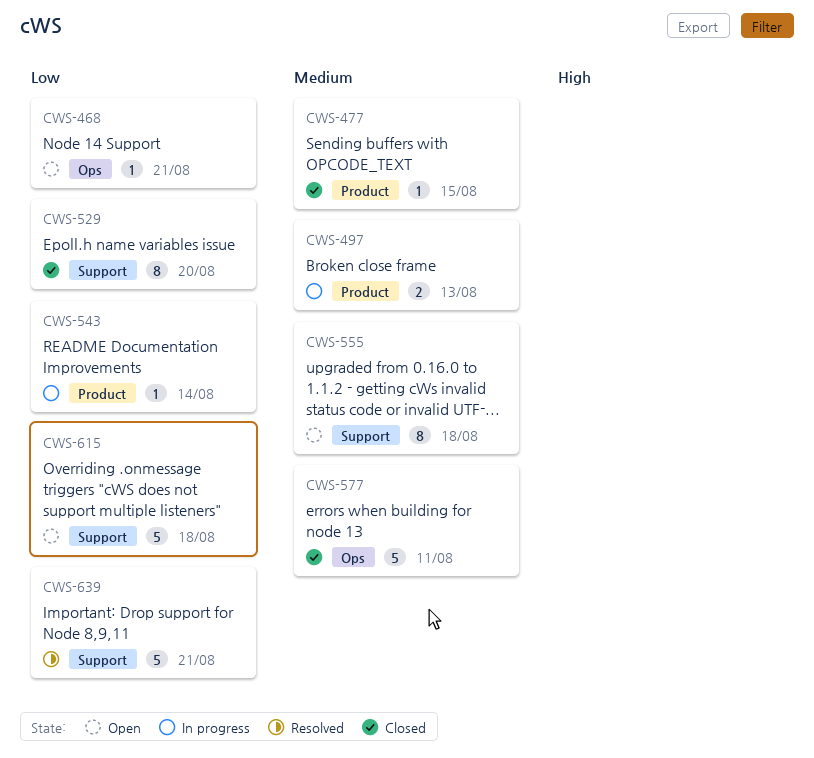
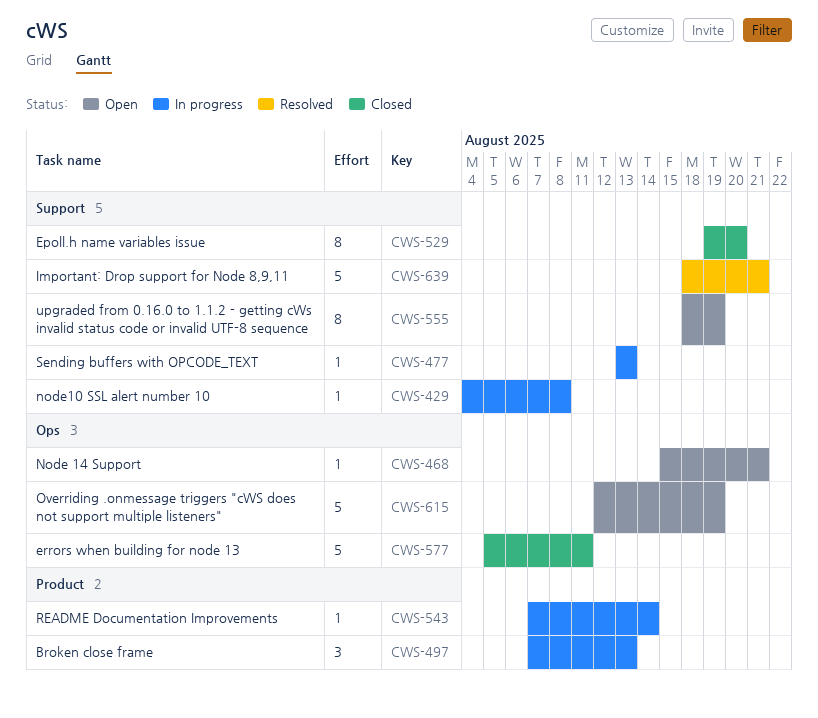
CWS-429: none -> present
CWS-477, status: Closed -> In progress
CWS-477, label: Product -> Support
CWS-477, due: Aug 15 -> Aug 13
CWS-497, estimate: 2 -> 3
CWS-555, due: Aug 18 -> Aug 19
CWS-615, label: Support -> Ops
CWS-615, due: Aug 18 -> Aug 19

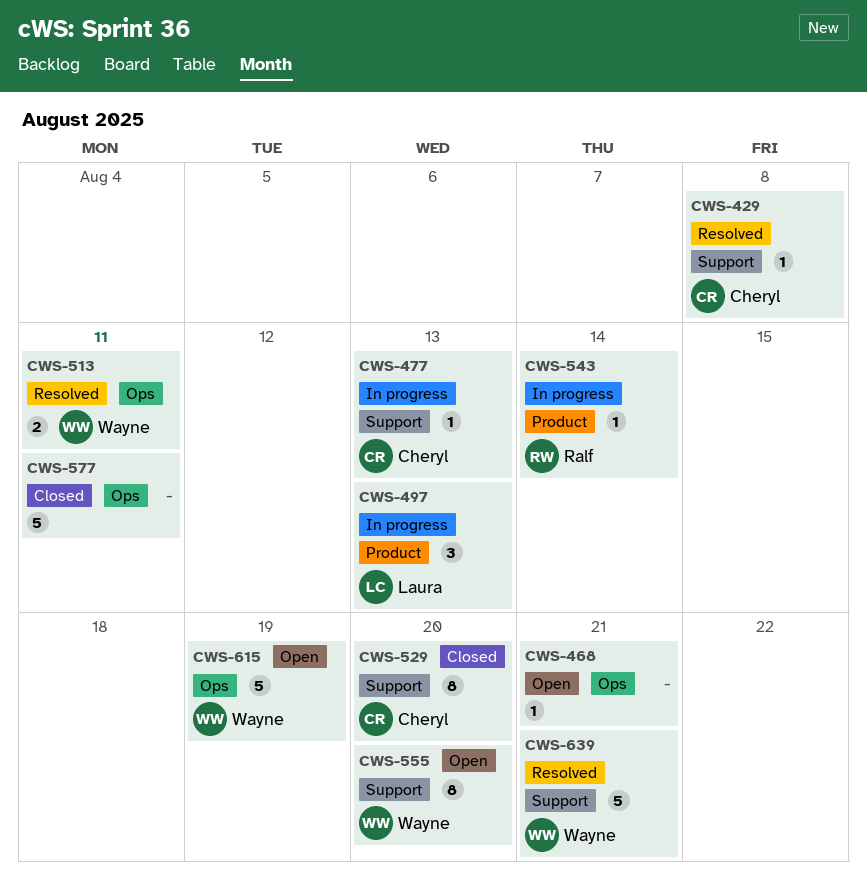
CWS-429, status: In progress -> Resolved
CWS-513: none -> present
CWS-555, due: Aug 19 -> Aug 20

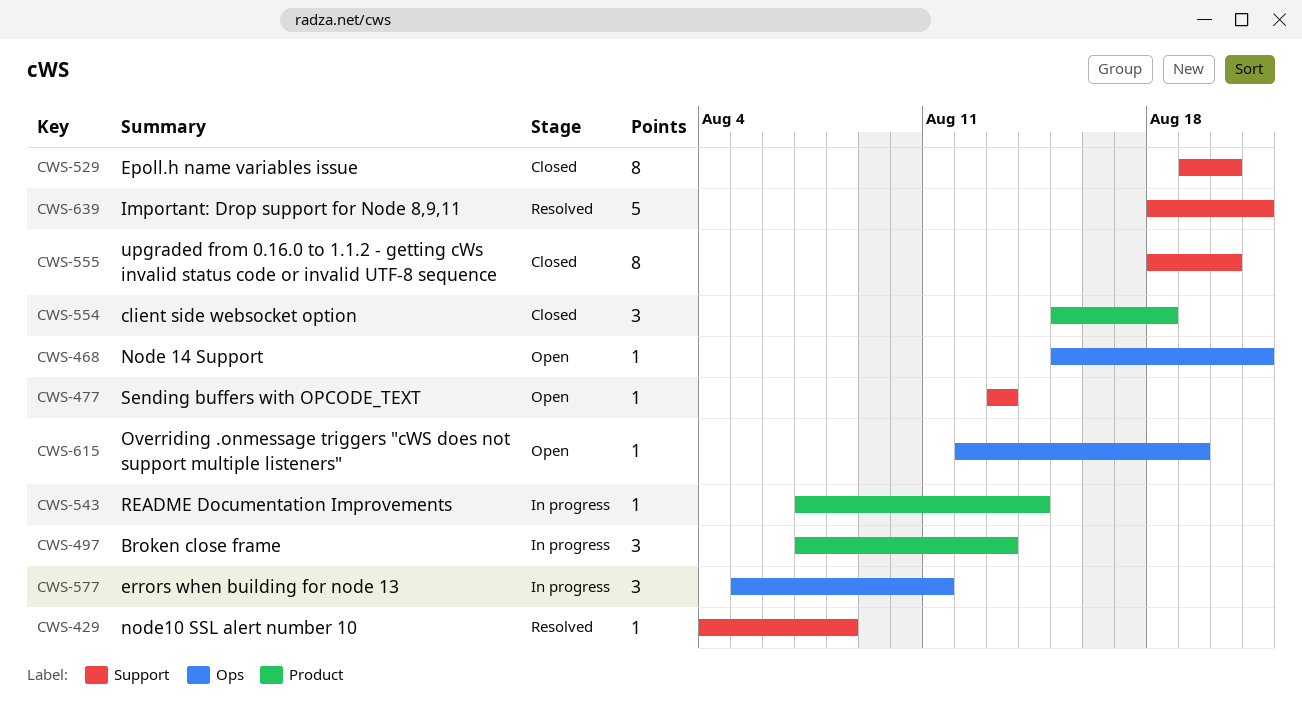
CWS-477, status: In progress -> Open
CWS-513: present -> none
CWS-554: none -> present
CWS-555, status: Open -> Closed
CWS-577, status: Closed -> In progress
CWS-577, estimate: 5 -> 3
CWS-615, estimate: 5 -> 1

